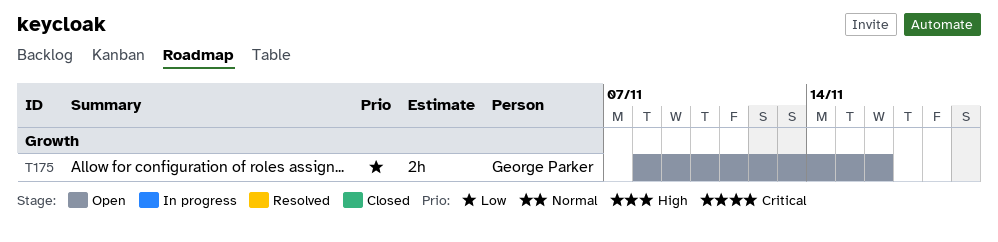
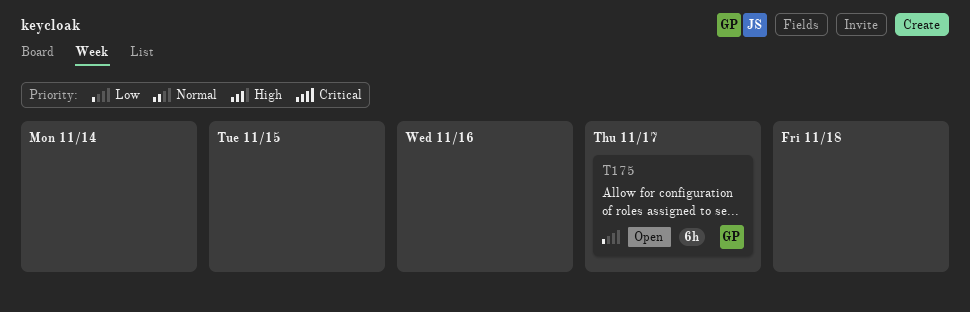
T175, estimate: 2h -> 6h
T175, due: Nov 16 -> Nov 17

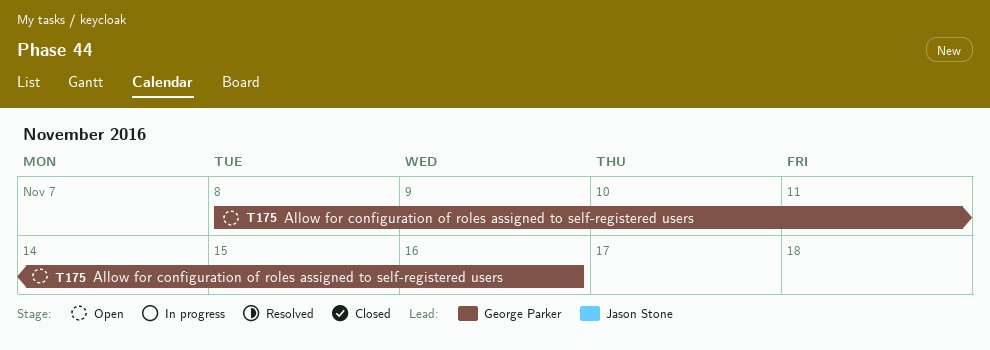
T175, due: Nov 17 -> Nov 16

